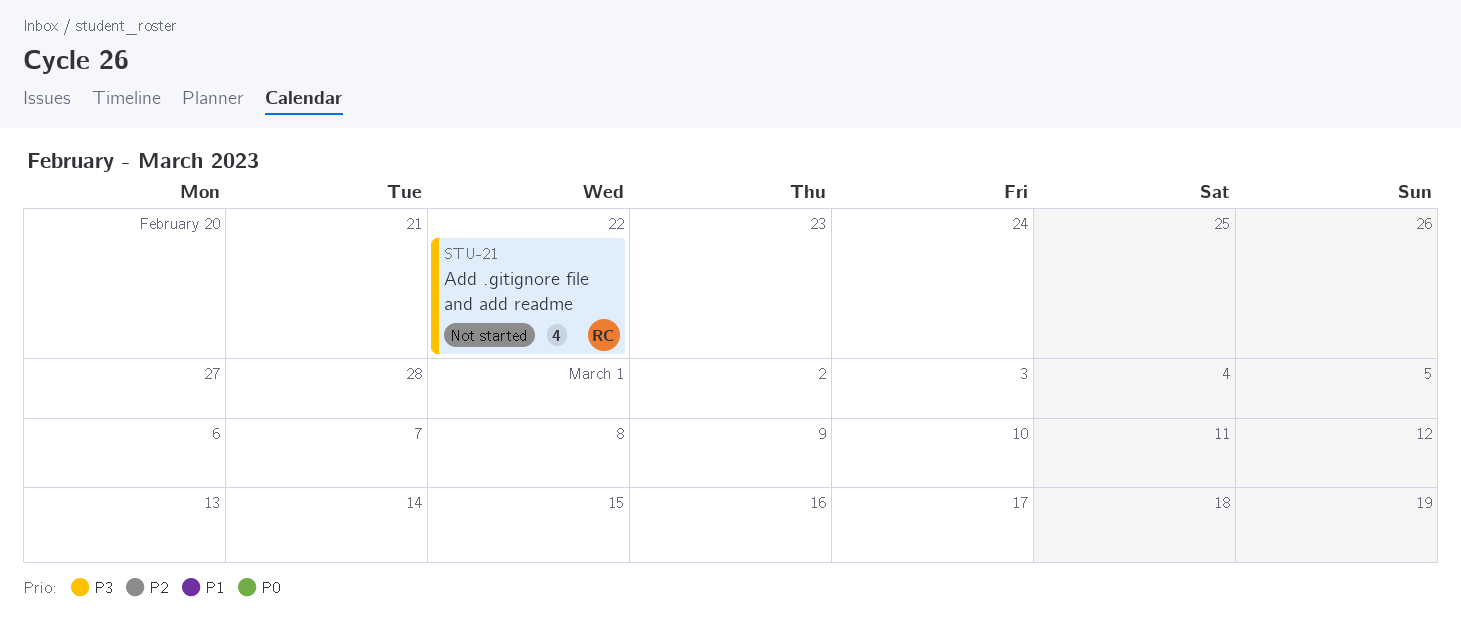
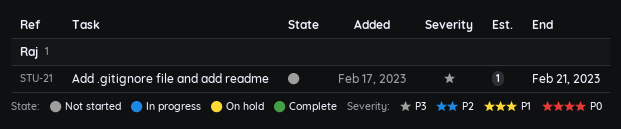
STU-21, estimate: 4 -> 1
STU-21, due: Feb 22 -> Feb 21

